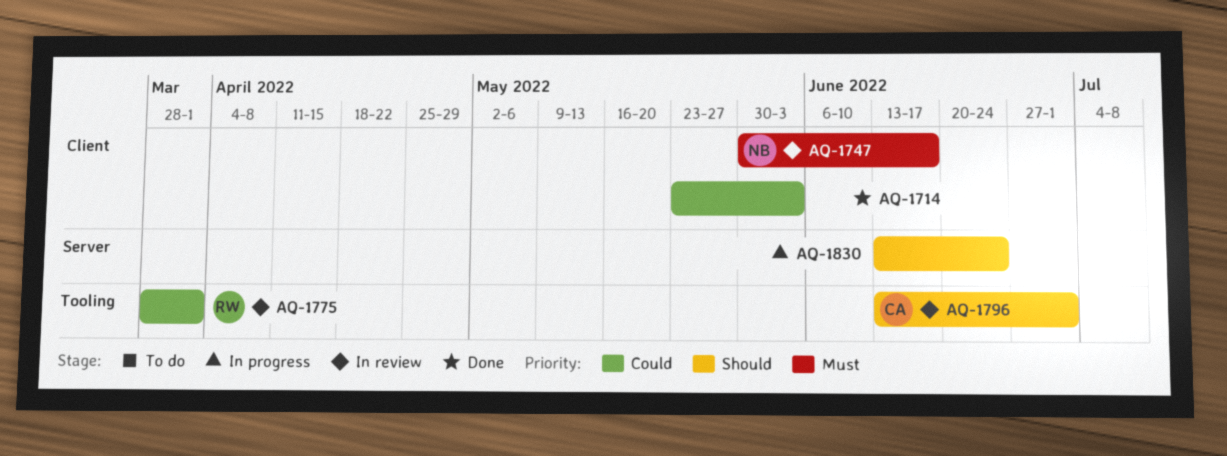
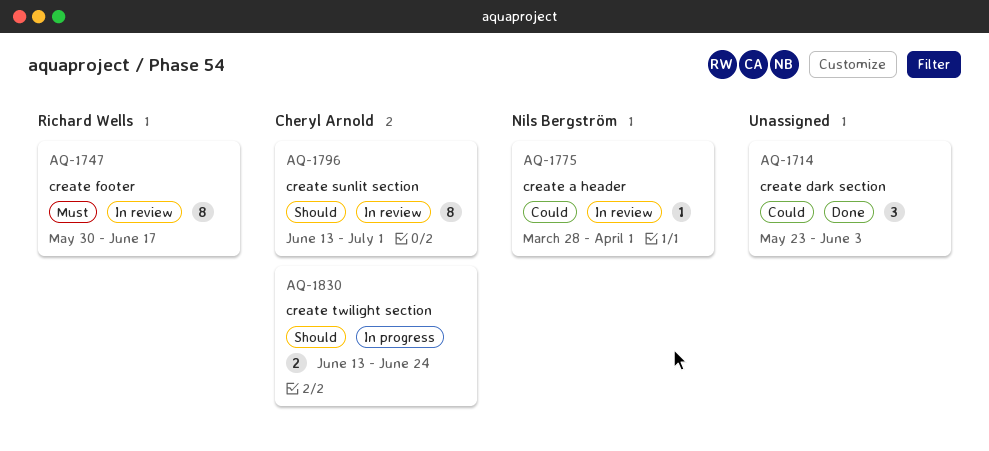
AQ-1747, owner: Nils Bergström -> Richard Wells
AQ-1775, owner: Richard Wells -> Nils Bergström
AQ-1830, owner: none -> Cheryl Arnold

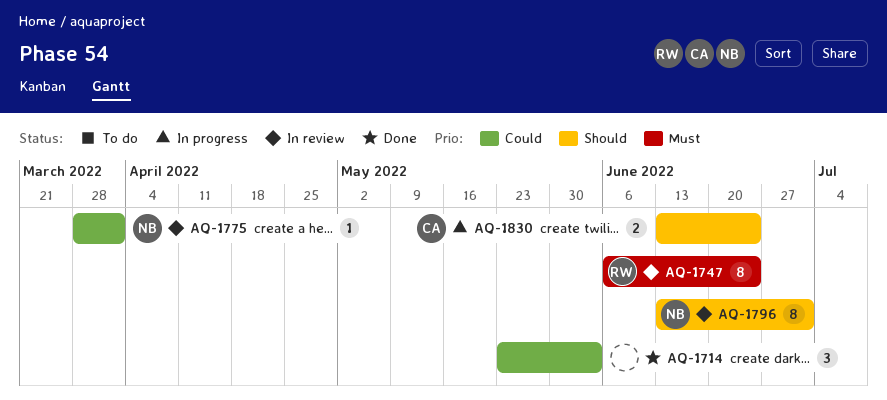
AQ-1747, start: May 30 -> Jun 6
AQ-1747, due: Jun 17 -> Jun 24
AQ-1796, owner: Cheryl Arnold -> Nils Bergström

